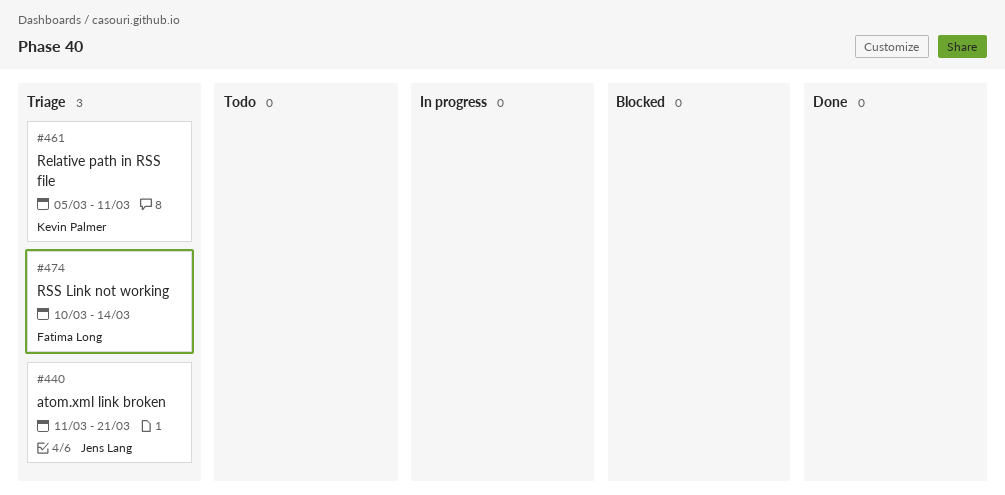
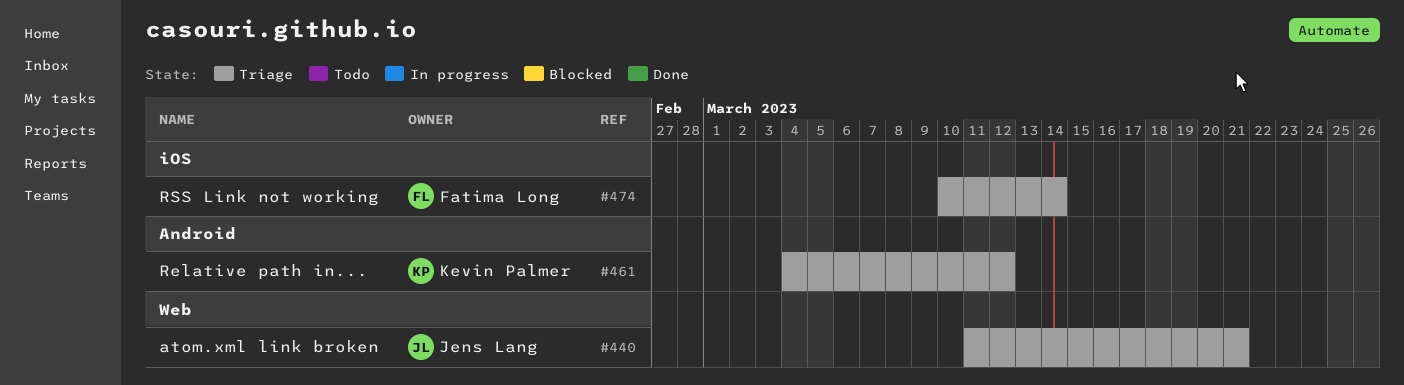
#461, start: Mar 5 -> Mar 4
#461, due: Mar 11 -> Mar 12

